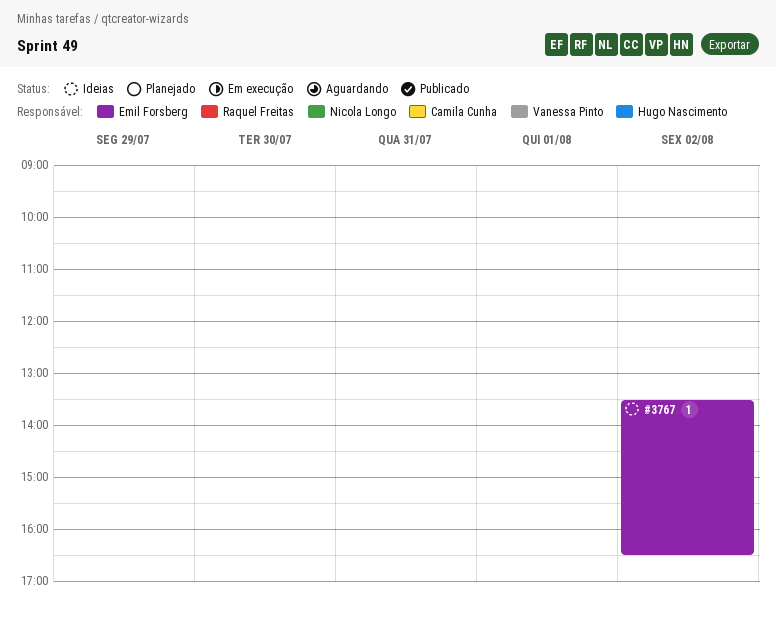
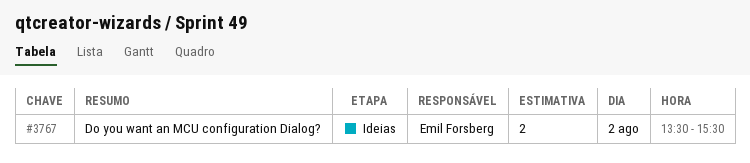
#3767, estimate: 1 -> 2
#3767, ends: 16:30 -> 15:30

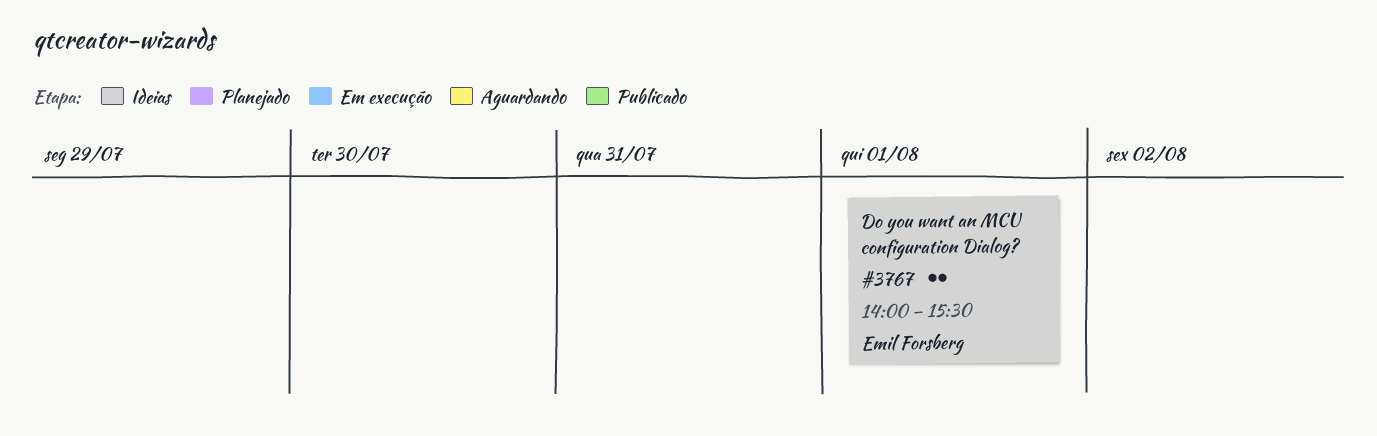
#3767, day: Aug 2 -> Aug 1
#3767, begins: 13:30 -> 14:00

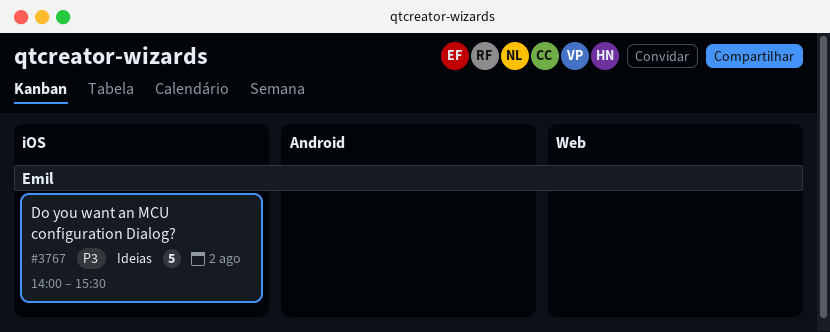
#3767, estimate: 2 -> 5
#3767, day: Aug 1 -> Aug 2

